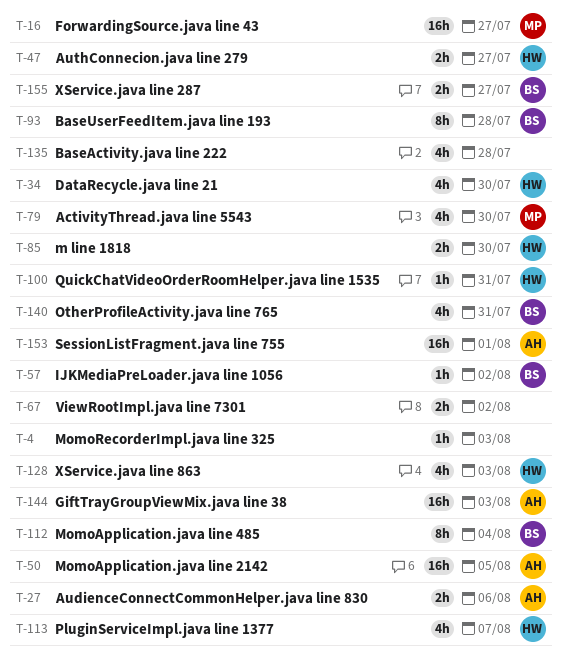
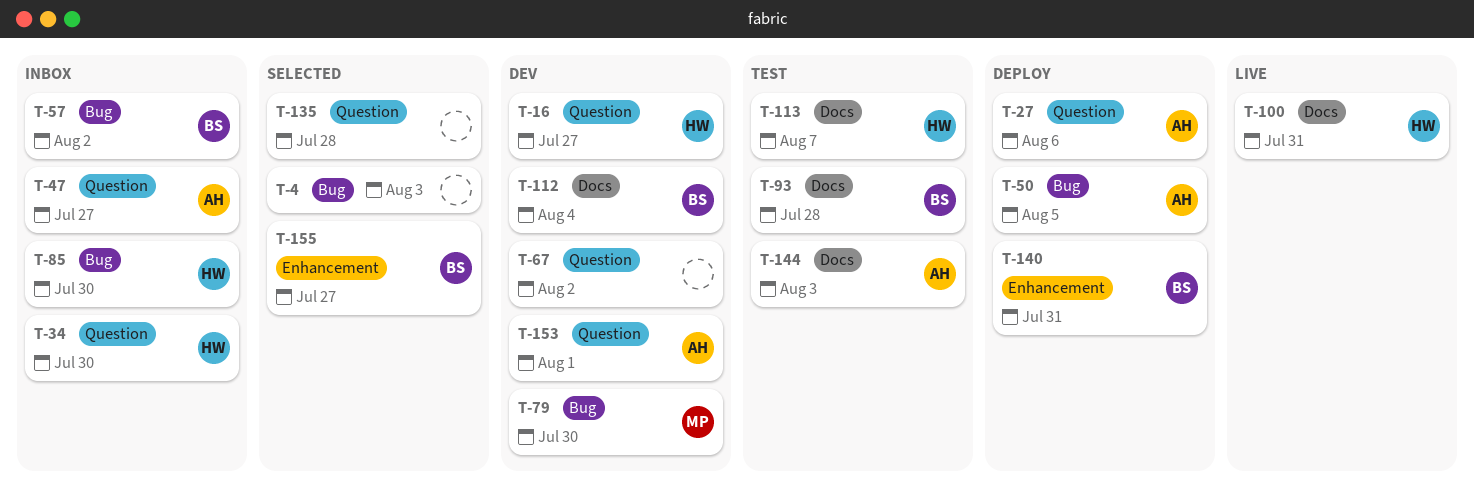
T-16, owner: MP -> HW
T-47, owner: HW -> AH
T-128: present -> none

